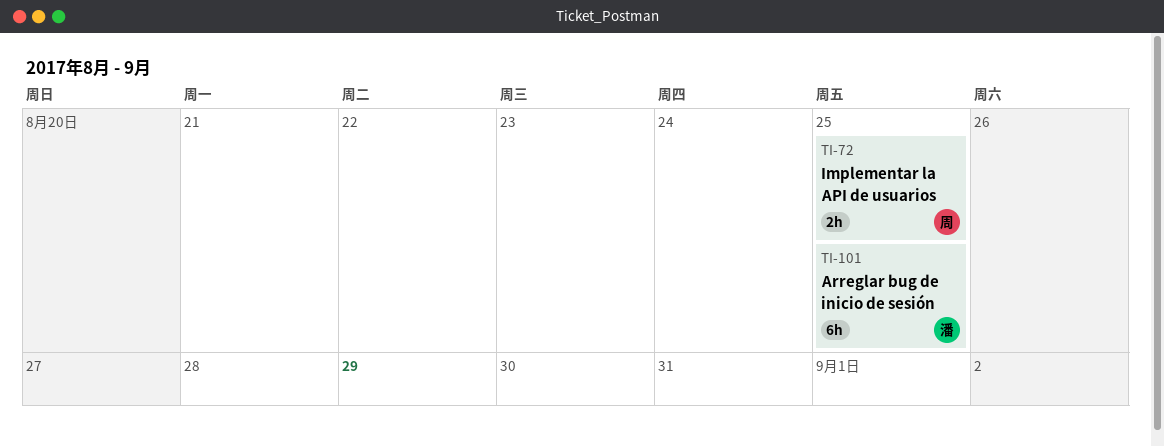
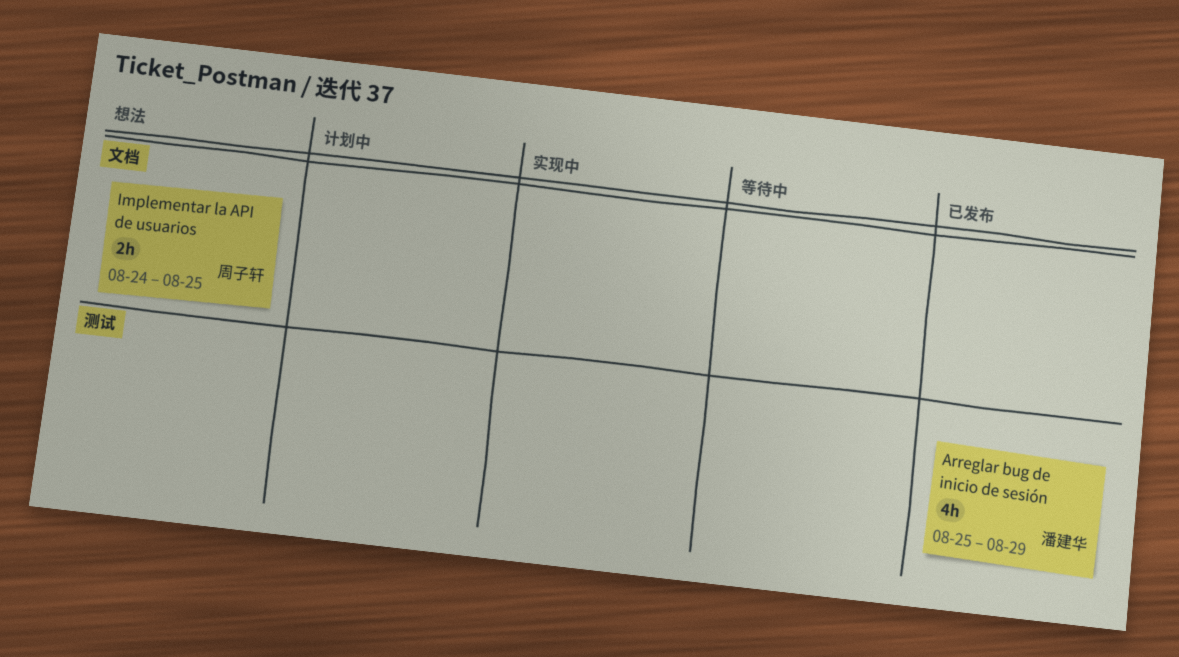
Arreglar bug de inicio de sesión, estimate: 6h -> 4h
Arreglar bug de inicio de sesión, due: Aug 25 -> Aug 29

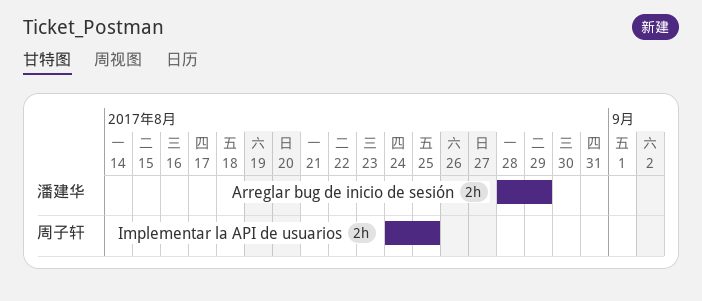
Arreglar bug de inicio de sesión, estimate: 4h -> 2h
Arreglar bug de inicio de sesión, start: Aug 25 -> Aug 28

